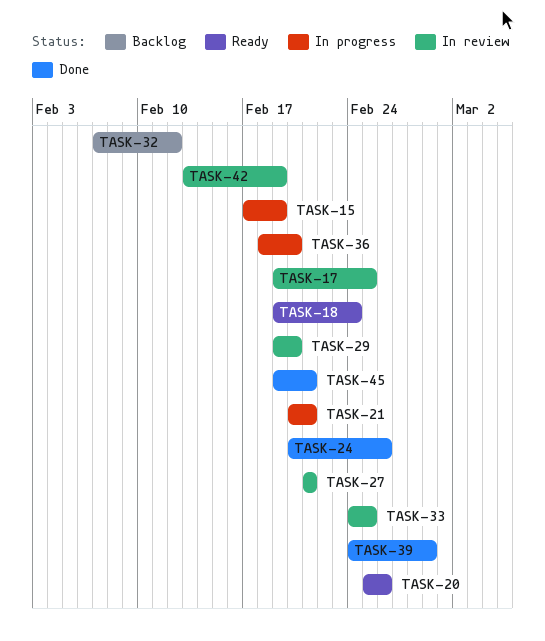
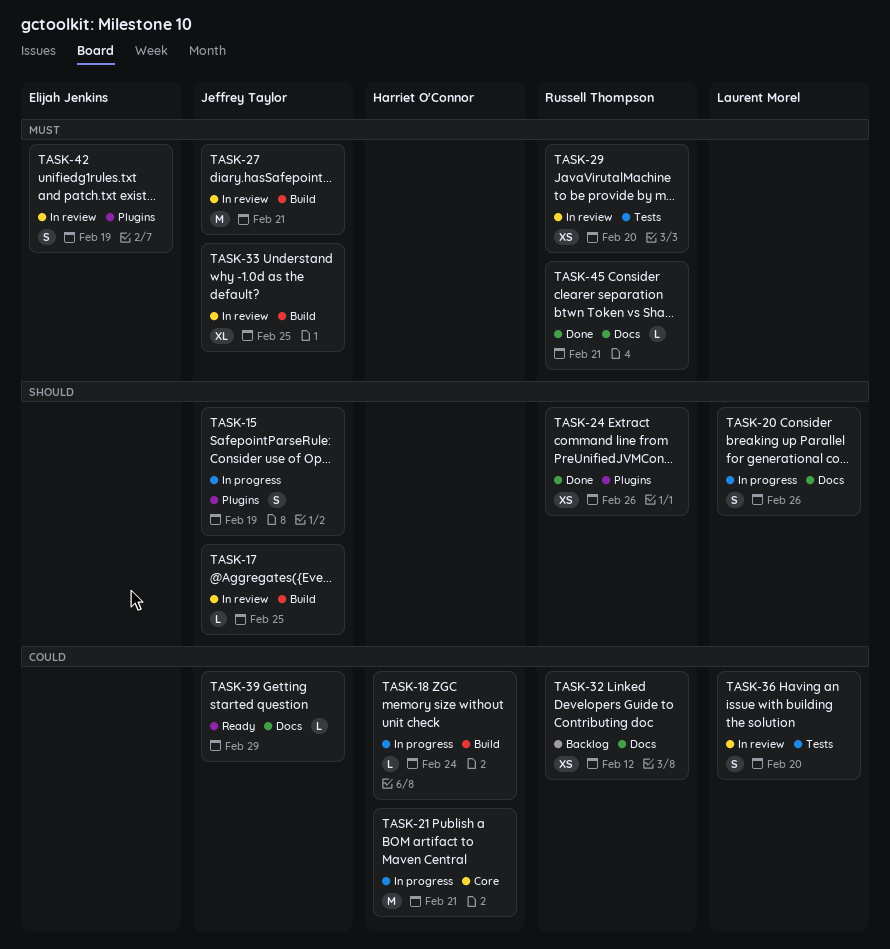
TASK-18, status: Ready -> In progress
TASK-20, status: Ready -> In progress
TASK-36, status: In progress -> In review
TASK-39, status: Done -> Ready

